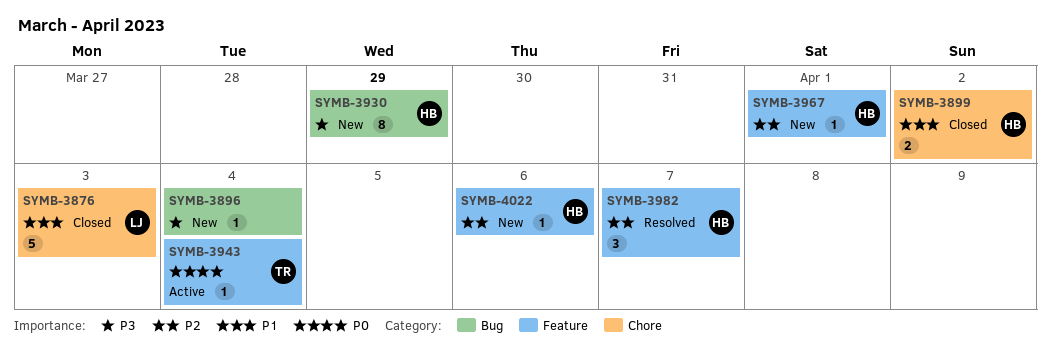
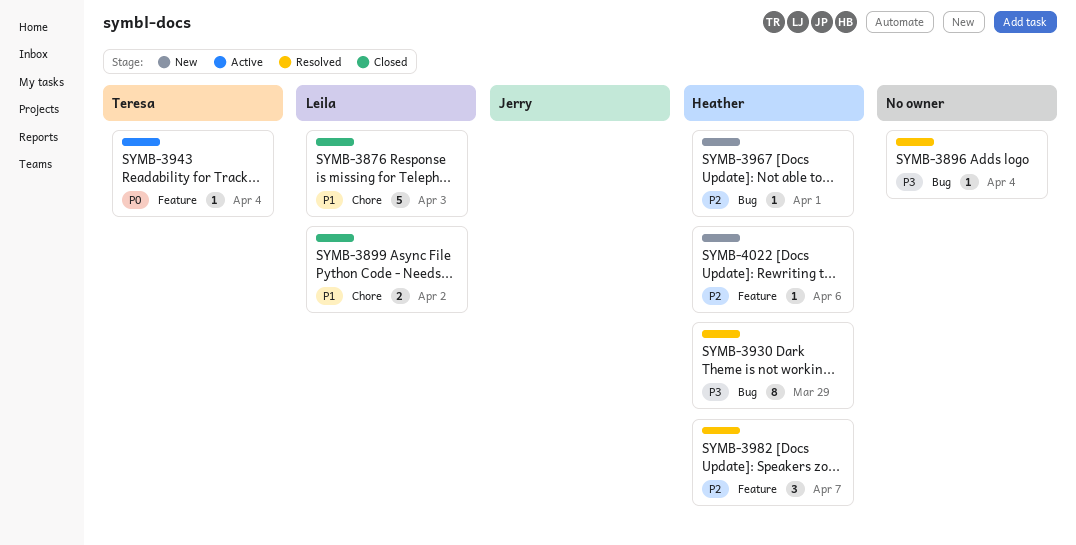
SYMB-3896, status: New -> Resolved
SYMB-3899, owner: Heather -> Leila
SYMB-3930, status: New -> Resolved
SYMB-3967, label: Feature -> Bug

